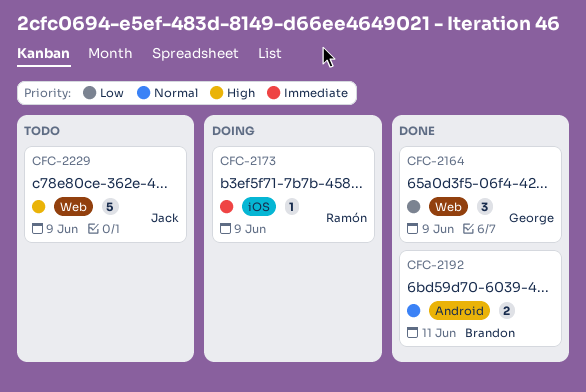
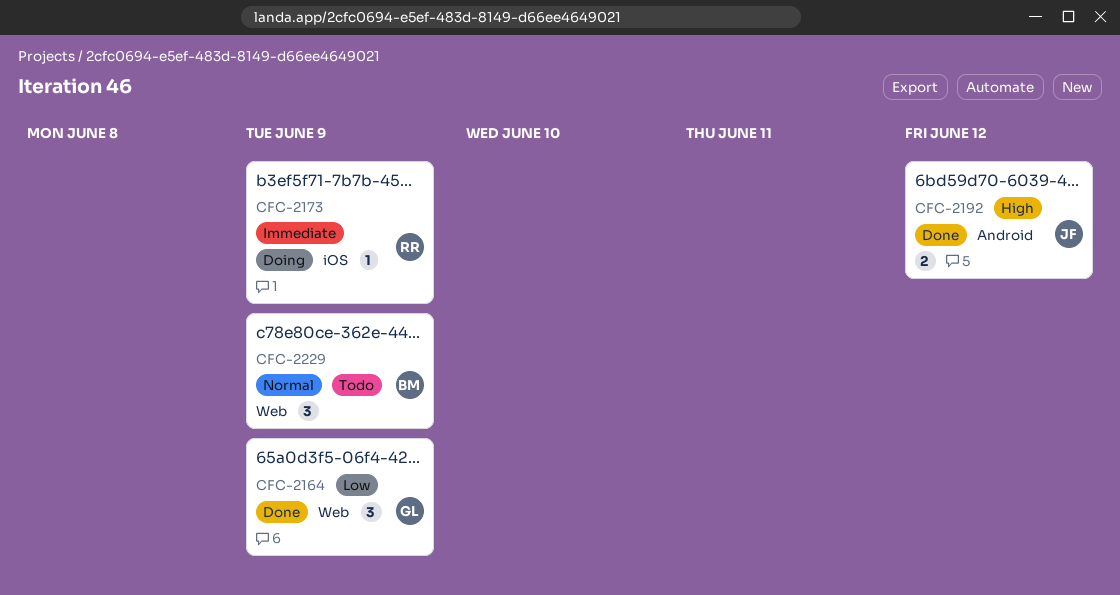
CFC-2192, owner: Brandon -> Jack
CFC-2192, priority: Normal -> High
CFC-2192, due: Jun 11 -> Jun 12
CFC-2229, owner: Jack -> Brandon
CFC-2229, priority: High -> Normal
CFC-2229, estimate: 5 -> 3

